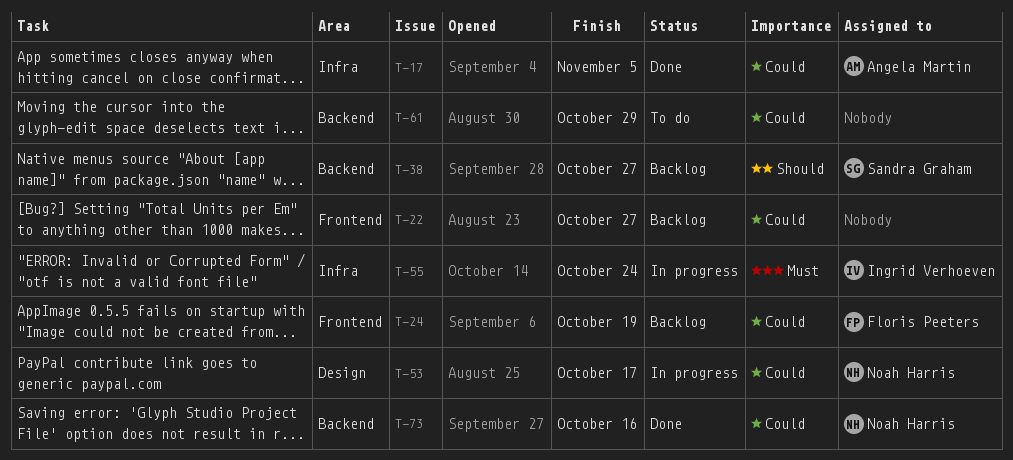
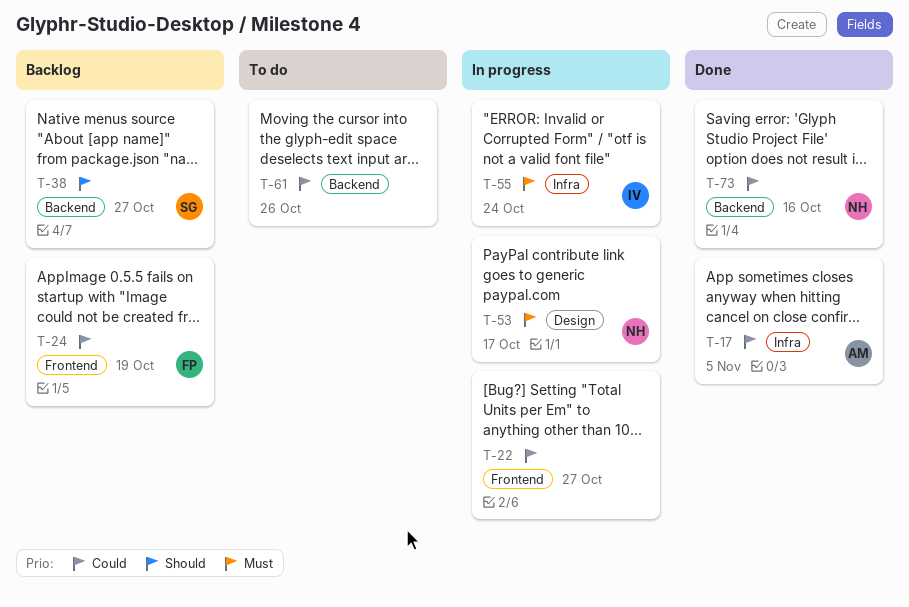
T-22, status: Backlog -> In progress
T-53, priority: Could -> Must
T-61, due: Oct 29 -> Oct 26

